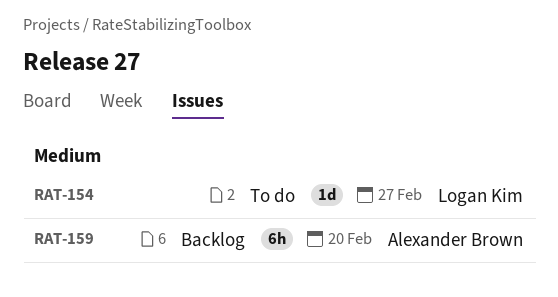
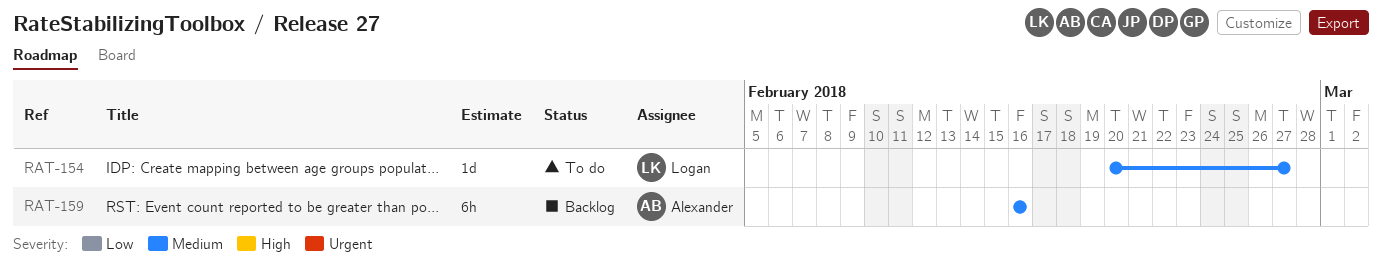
RAT-159, due: Feb 20 -> Feb 16

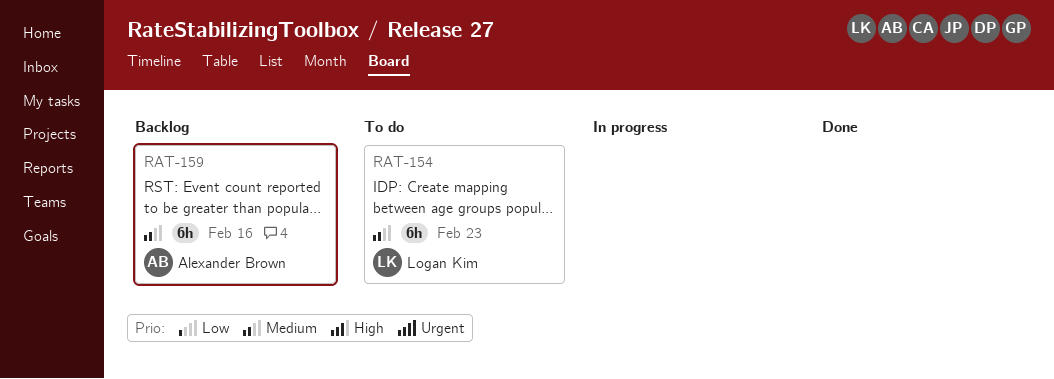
RAT-154, estimate: 1d -> 6h
RAT-154, due: Feb 27 -> Feb 23

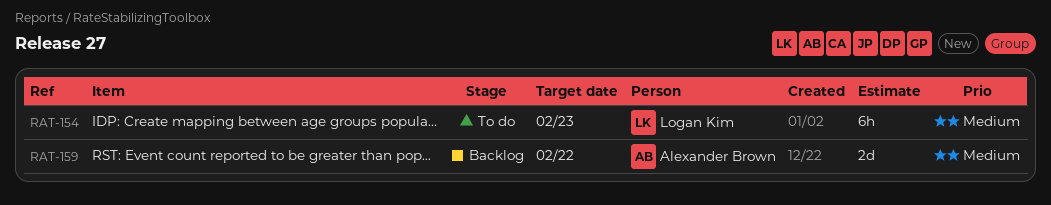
RAT-159, estimate: 6h -> 2d
RAT-159, due: Feb 16 -> Feb 22

